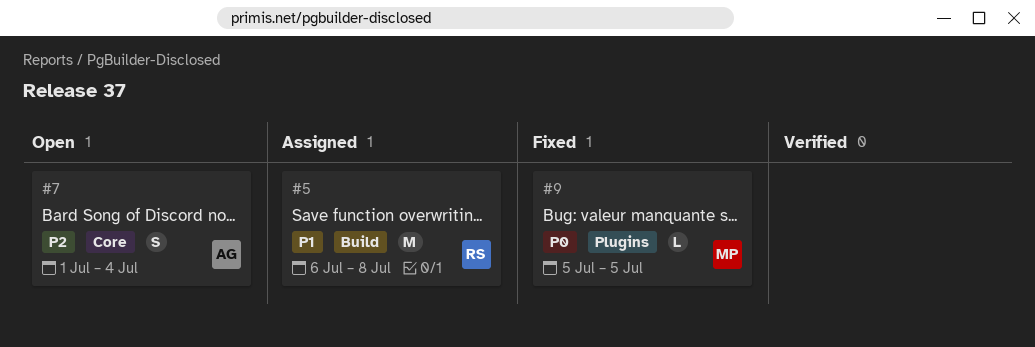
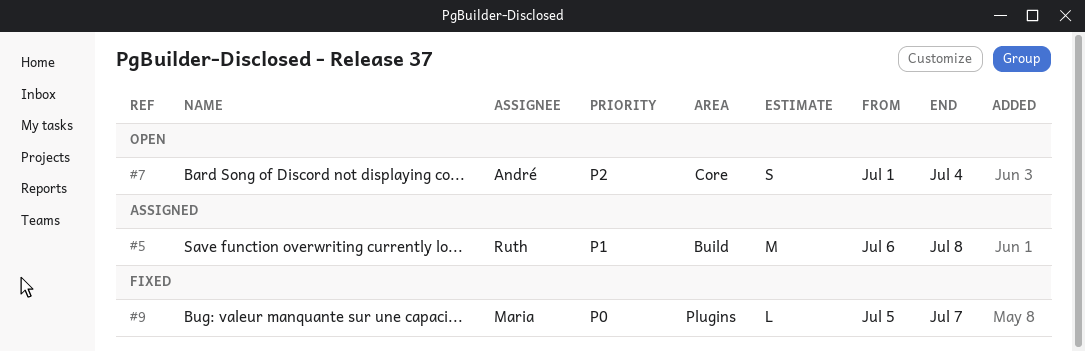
#9, due: Jul 5 -> Jul 7

